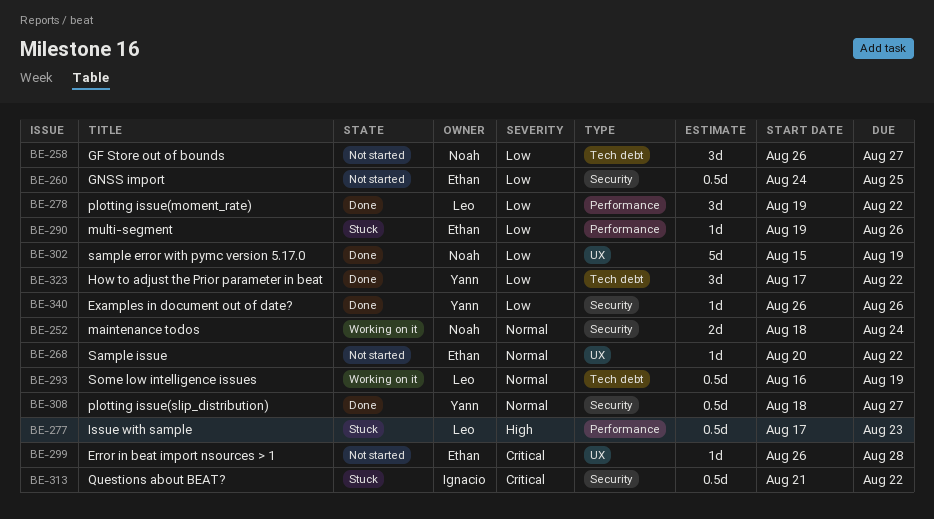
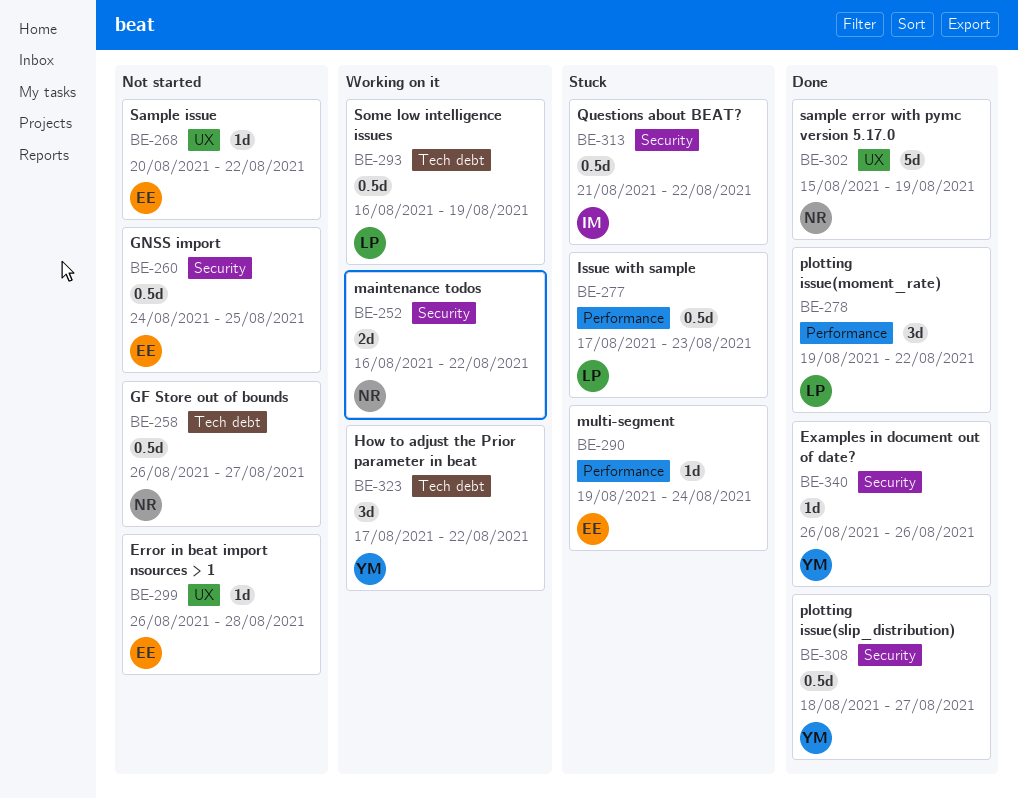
BE-252, start: Aug 18 -> Aug 16
BE-252, due: Aug 24 -> Aug 22
BE-258, estimate: 3d -> 0.5d
BE-290, due: Aug 26 -> Aug 24
BE-323, status: Done -> Working on it

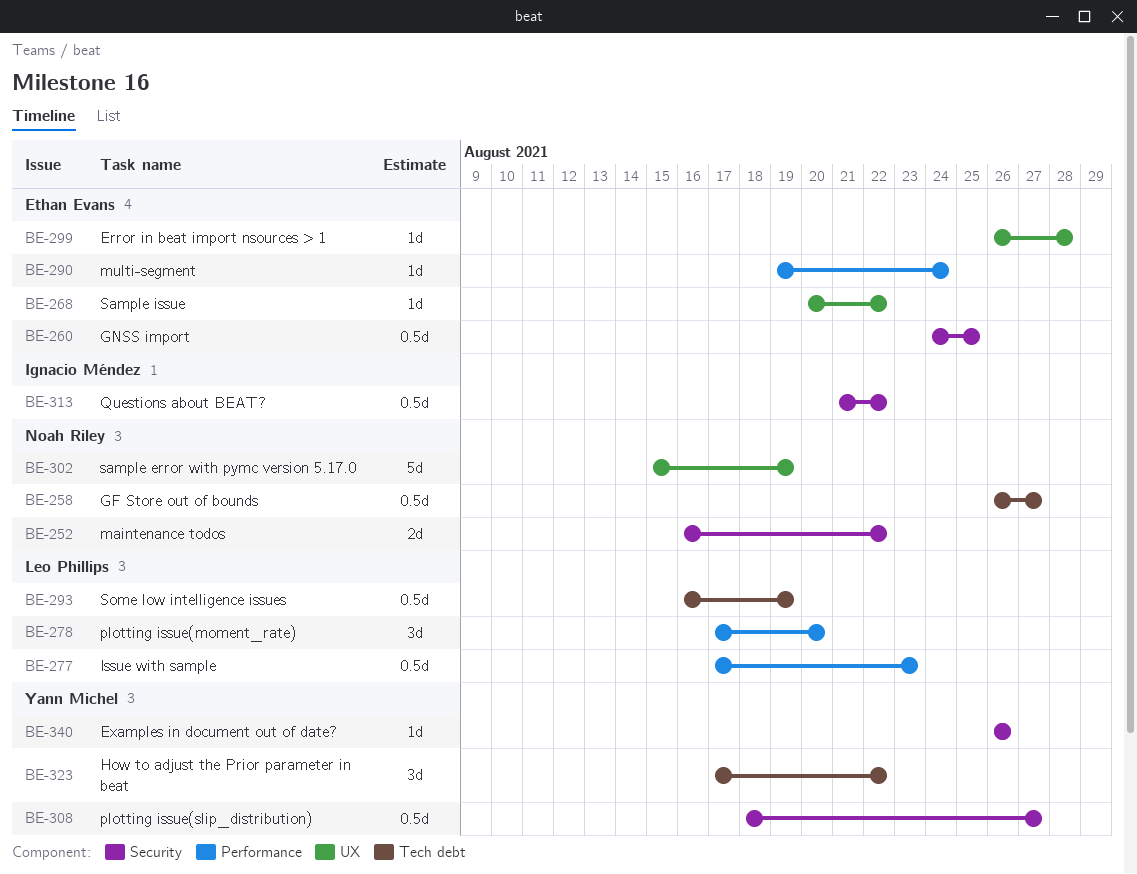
BE-278, start: Aug 19 -> Aug 17
BE-278, due: Aug 22 -> Aug 20

